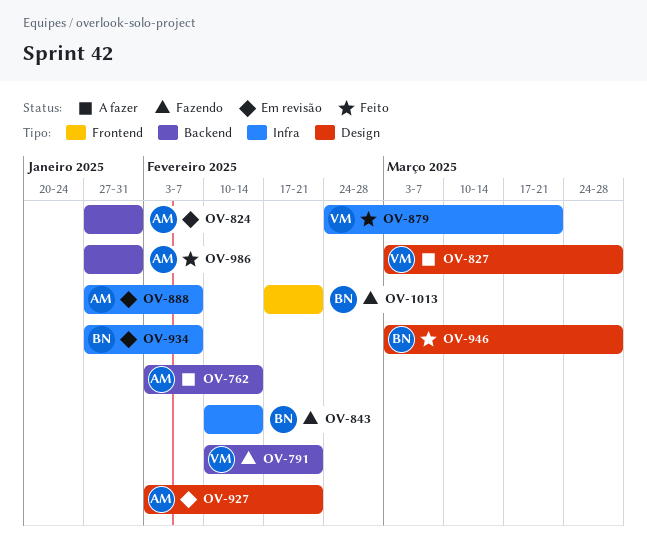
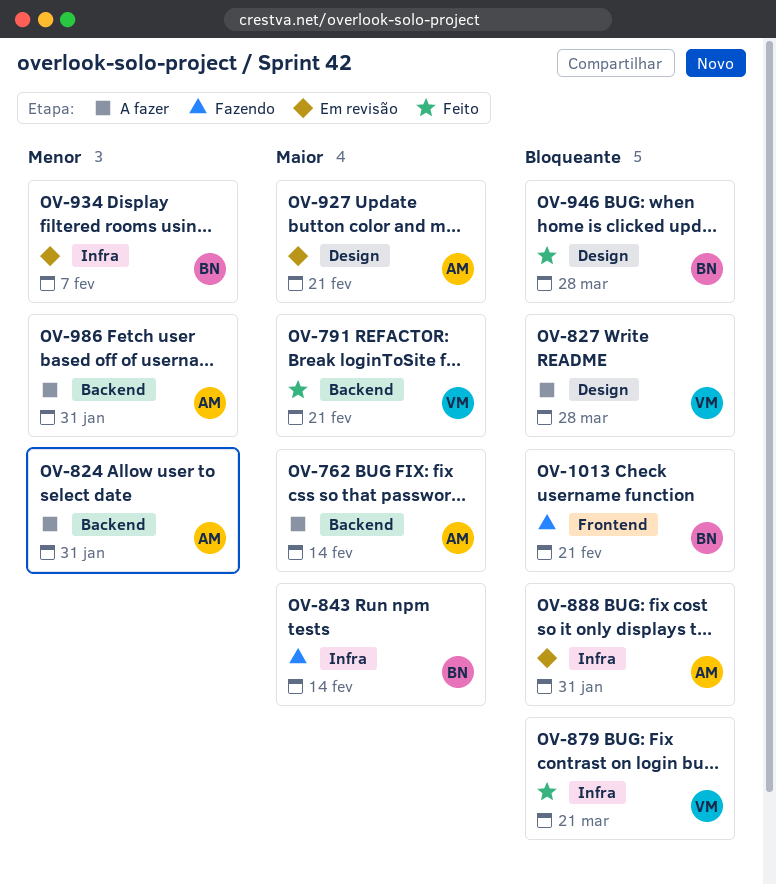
OV-791, status: Fazendo -> Feito
OV-824, status: Em revisão -> A fazer
OV-888, due: Feb 7 -> Jan 31
OV-986, status: Feito -> A fazer

